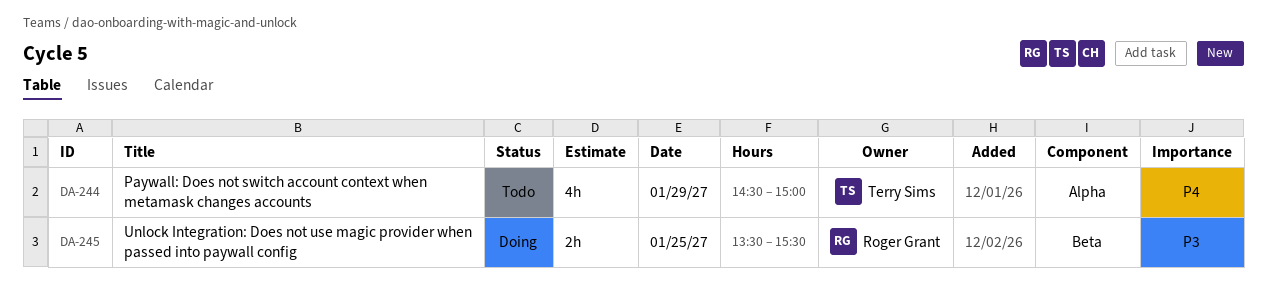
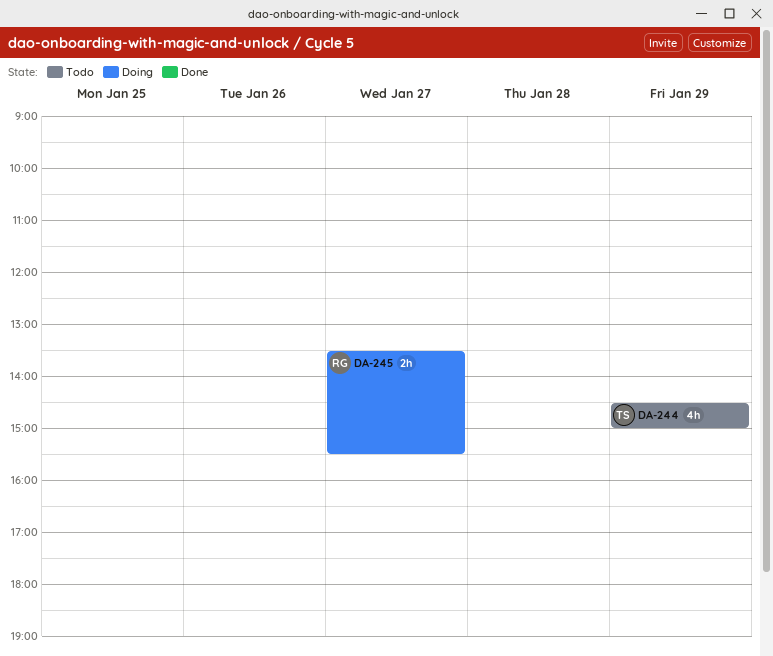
DA-245, day: Jan 25 -> Jan 27

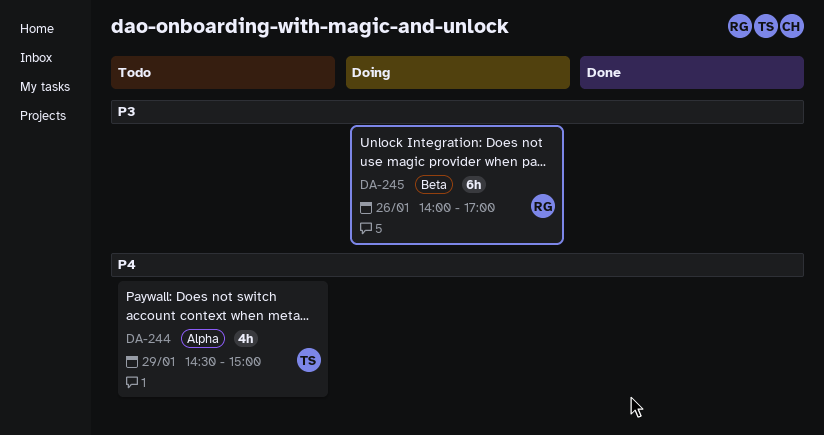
DA-245, estimate: 2h -> 6h
DA-245, day: Jan 27 -> Jan 26
DA-245, begins: 13:30 -> 14:00
DA-245, ends: 15:30 -> 17:00

